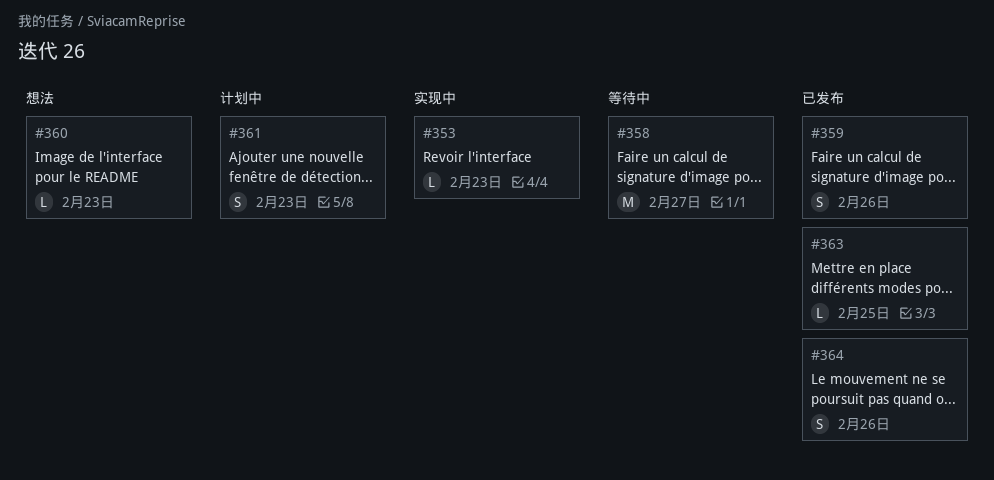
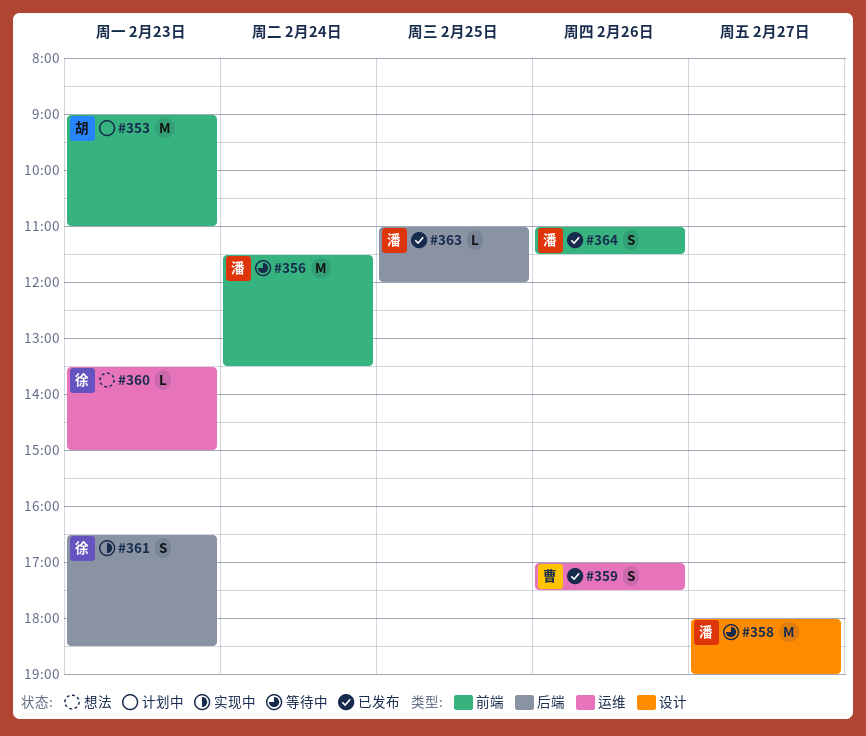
#353, status: 实现中 -> 计划中
#353, estimate: L -> M
#356: none -> present
#361, status: 计划中 -> 实现中

